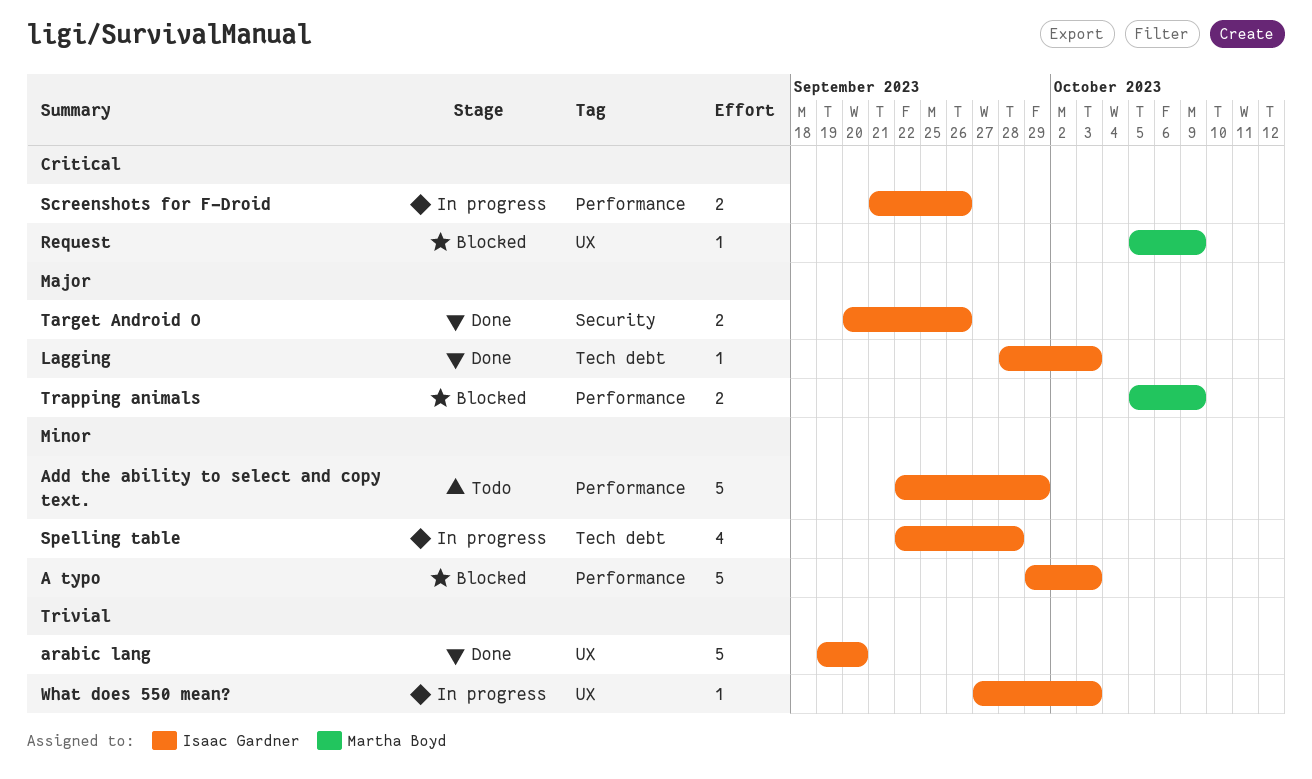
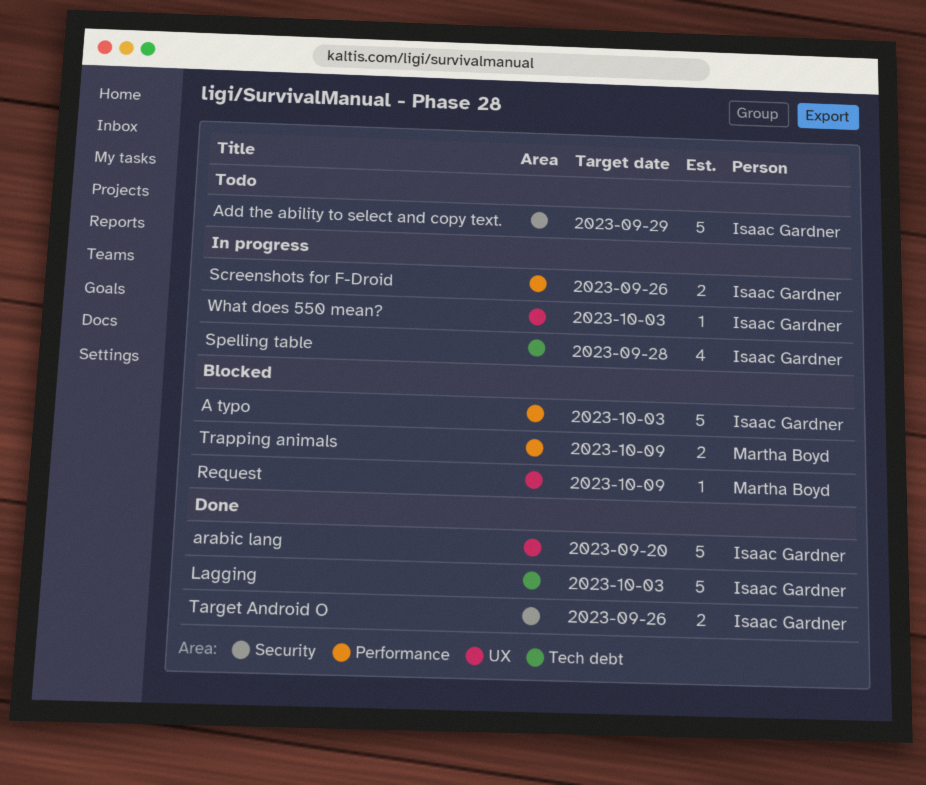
Add the ability to select and copy text., label: Performance -> Security
Lagging, estimate: 1 -> 5

